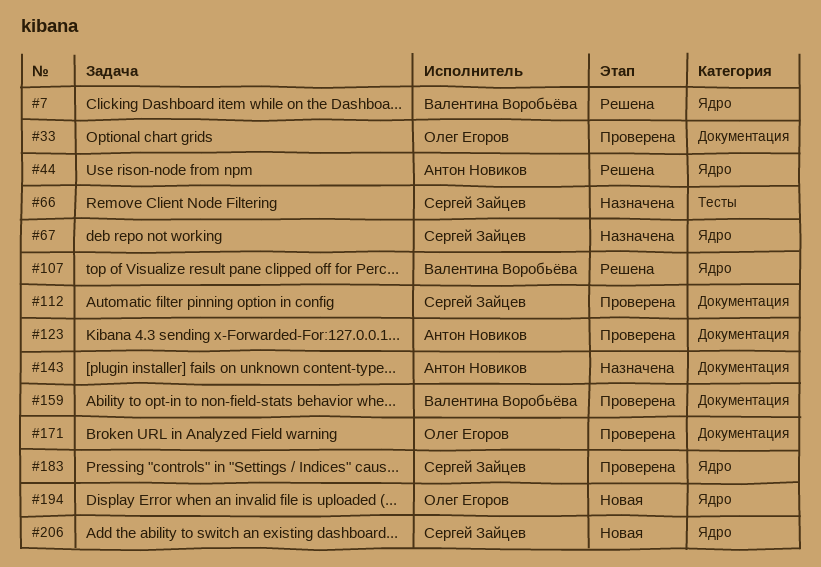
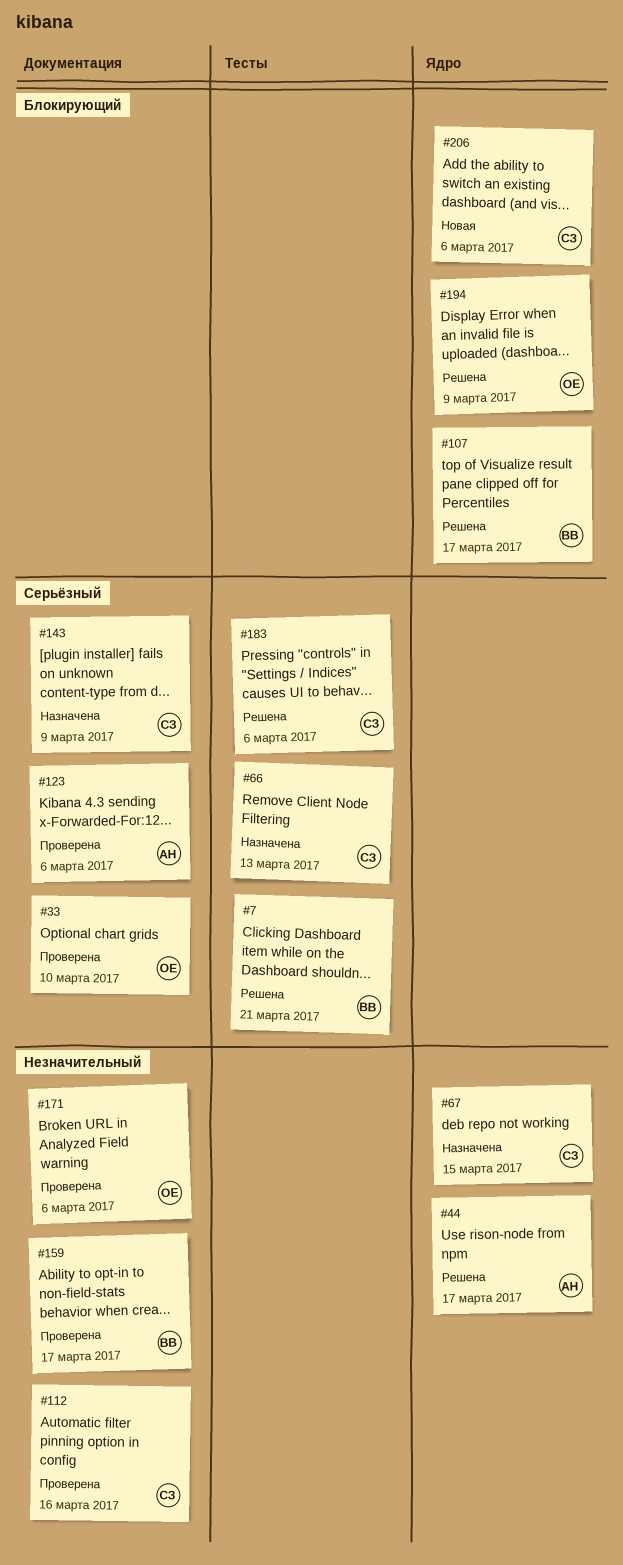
#7, label: Ядро -> Тесты
#143, owner: Антон Новиков -> Сергей Зайцев
#183, status: Проверена -> Решена
#183, label: Ядро -> Тесты
#194, status: Новая -> Решена

